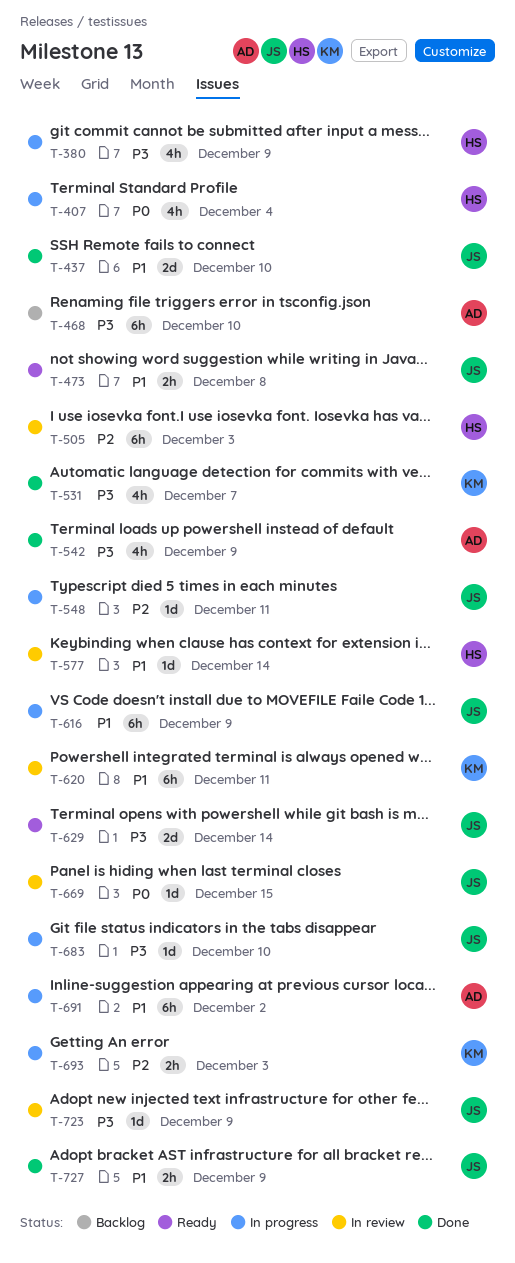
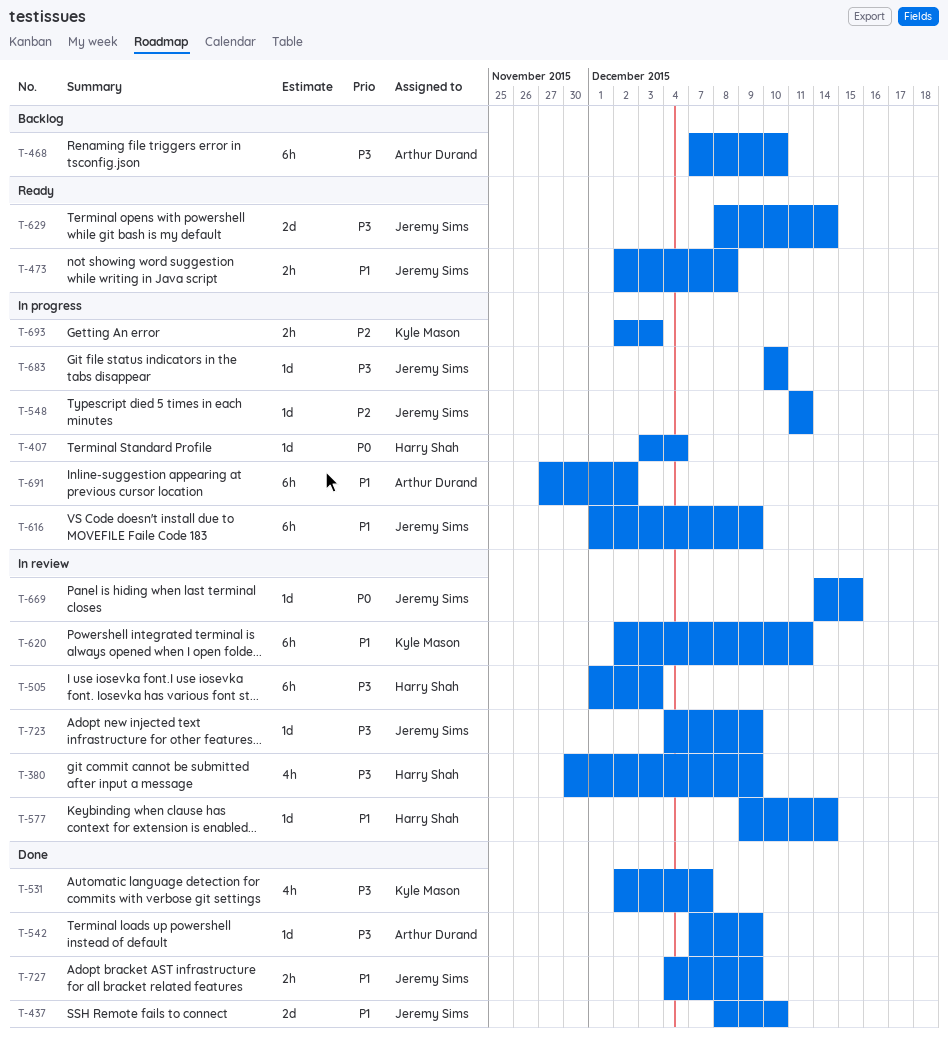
T-380, status: In progress -> In review
T-407, estimate: 4h -> 1d
T-505, priority: P2 -> P3
T-542, estimate: 4h -> 1d

